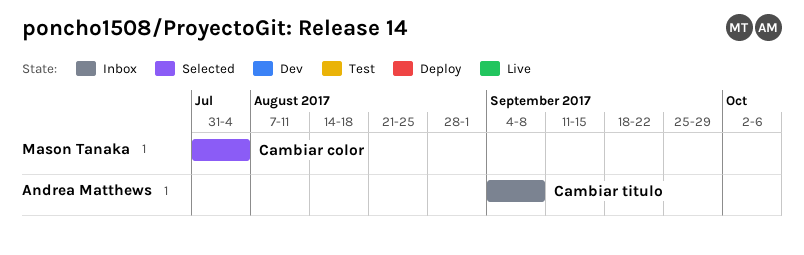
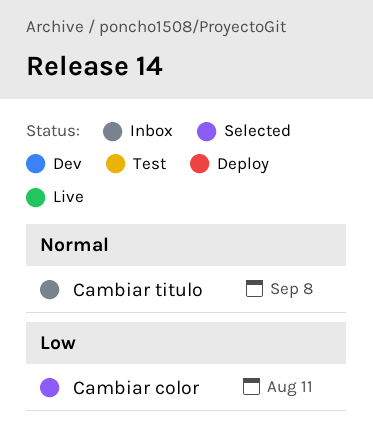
Cambiar color, due: Aug 4 -> Aug 11

